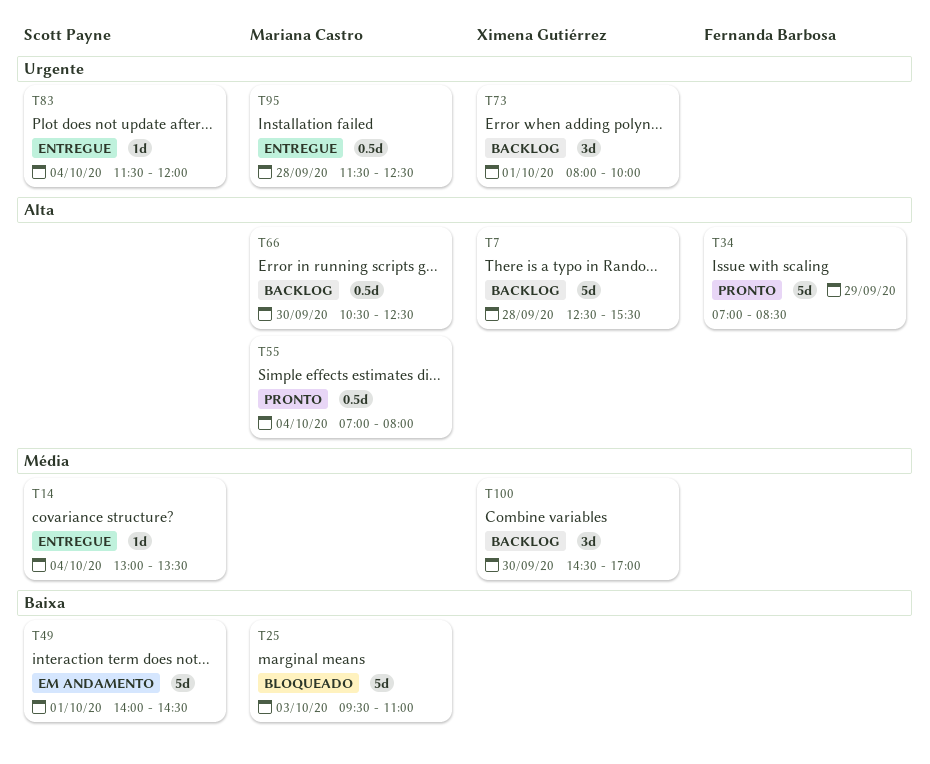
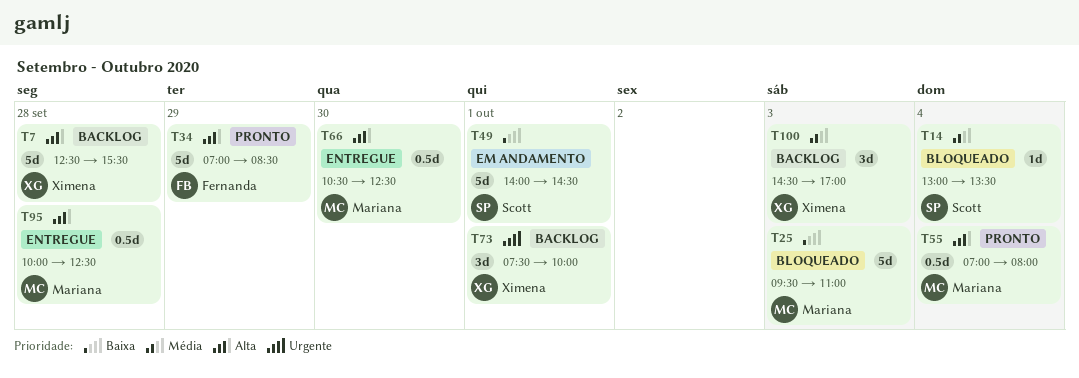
T14, status: Entregue -> Bloqueado
T66, status: Backlog -> Entregue
T73, begins: 08:00 -> 07:30
T83: present -> none
T95, priority: Urgente -> Alta
T95, begins: 11:30 -> 10:00
T100, day: Sep 30 -> Oct 3

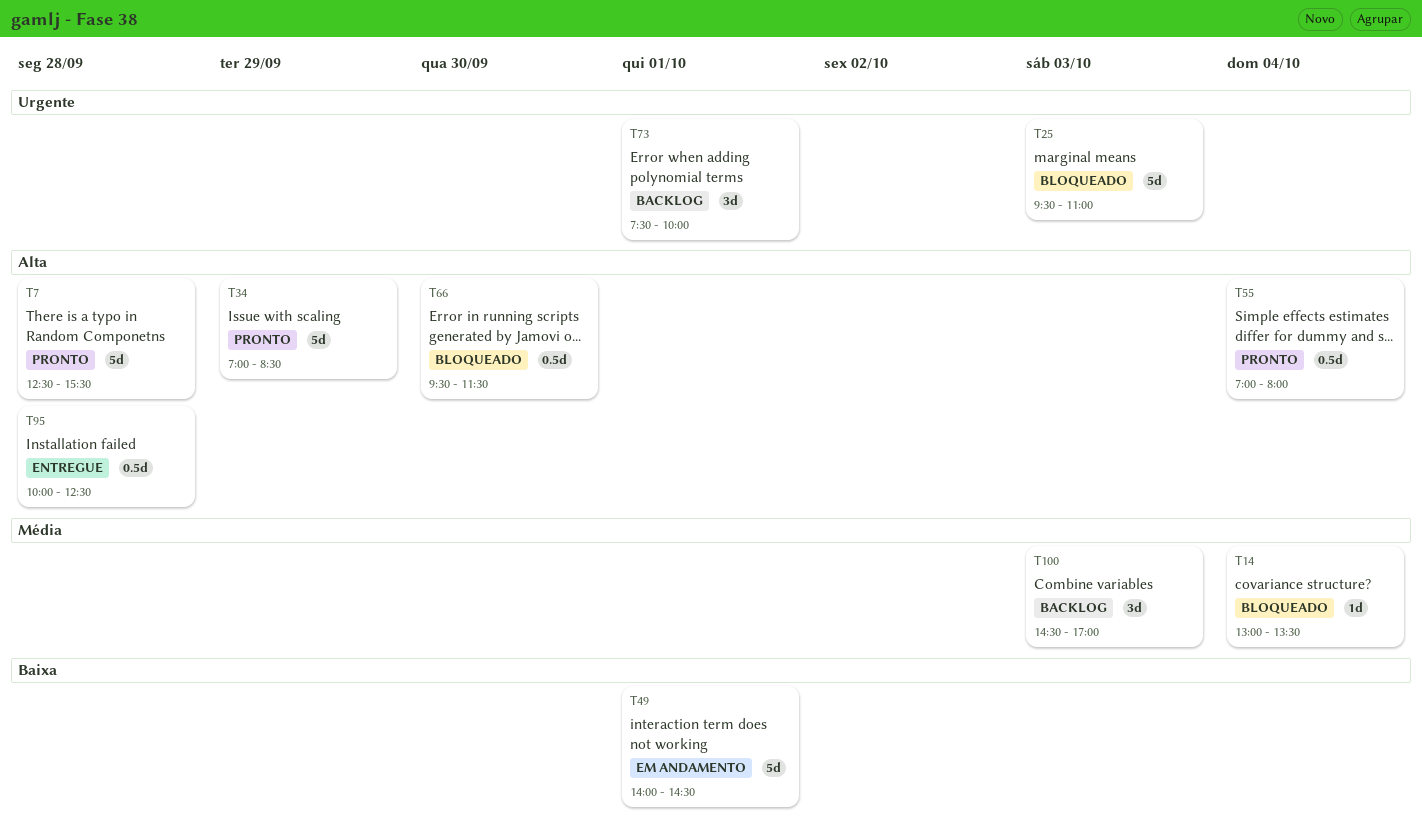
T7, status: Backlog -> Pronto
T25, priority: Baixa -> Urgente
T66, status: Entregue -> Bloqueado
T66, begins: 10:30 -> 09:30
T66, ends: 12:30 -> 11:30

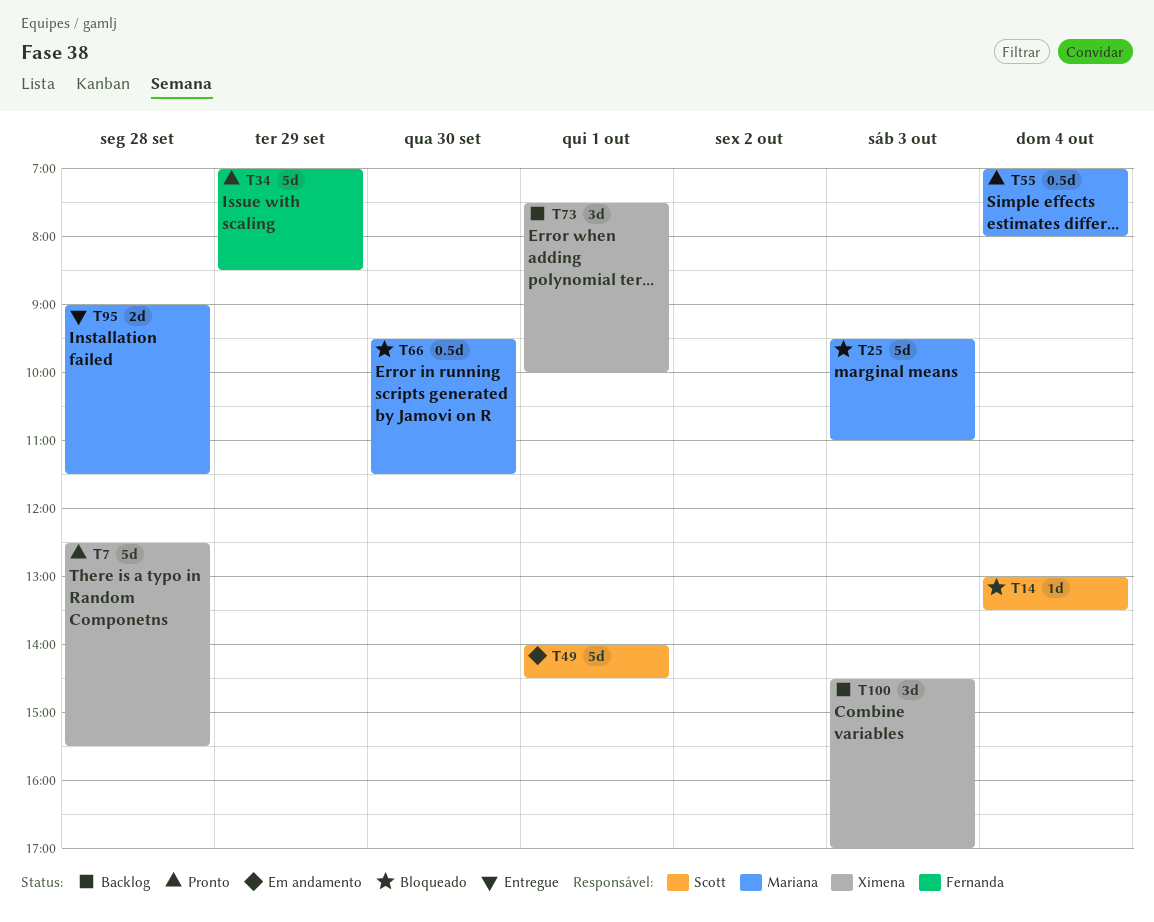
T95, estimate: 0.5d -> 2d
T95, begins: 10:00 -> 09:00
T95, ends: 12:30 -> 11:30

